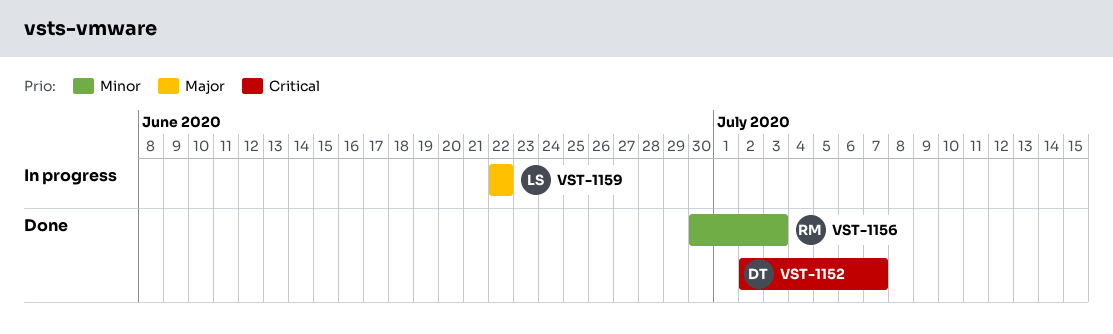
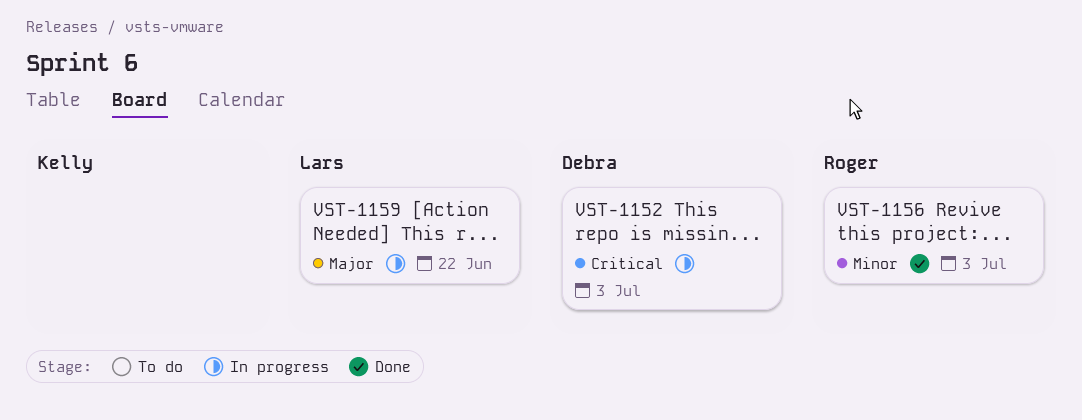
VST-1152, status: Done -> In progress
VST-1152, due: Jul 7 -> Jul 3

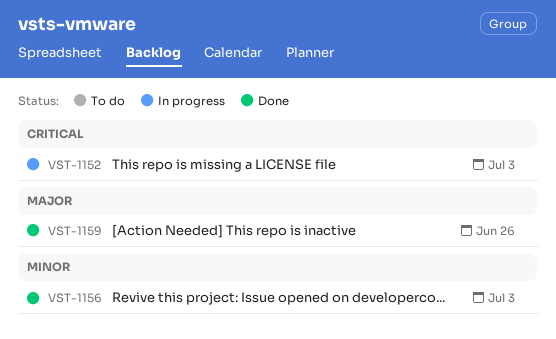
VST-1159, status: In progress -> Done
VST-1159, due: Jun 22 -> Jun 26

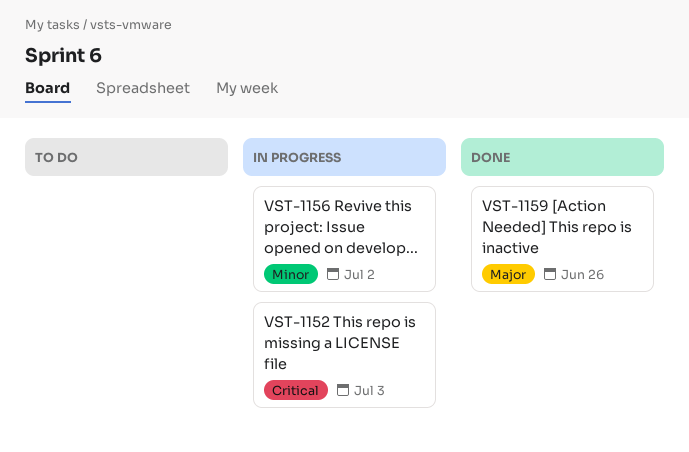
VST-1156, status: Done -> In progress
VST-1156, due: Jul 3 -> Jul 2

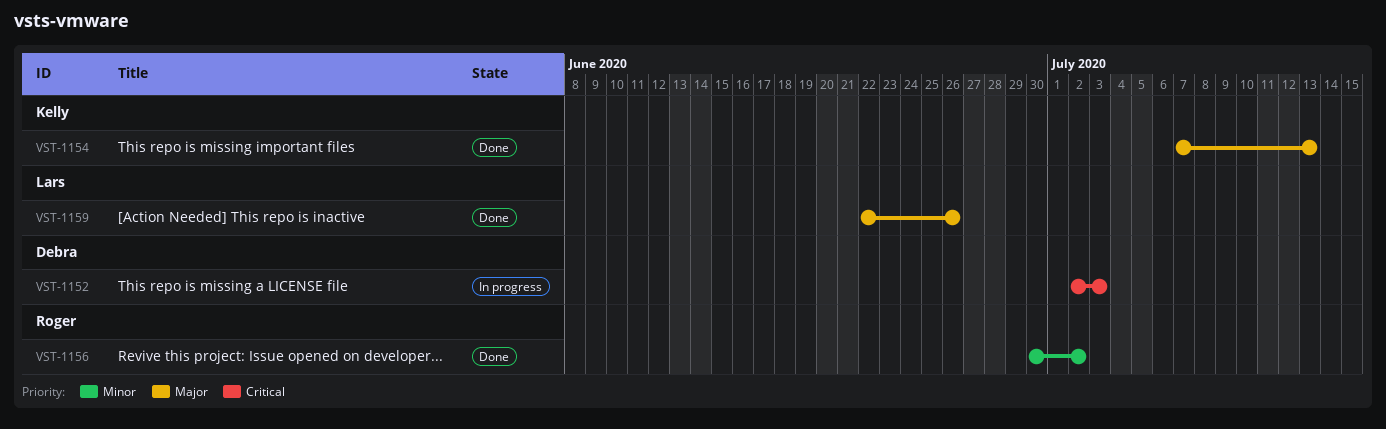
VST-1154: none -> present
VST-1156, status: In progress -> Done

